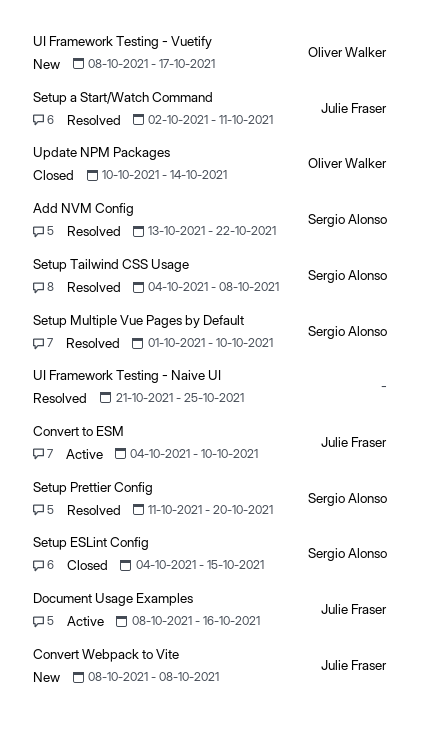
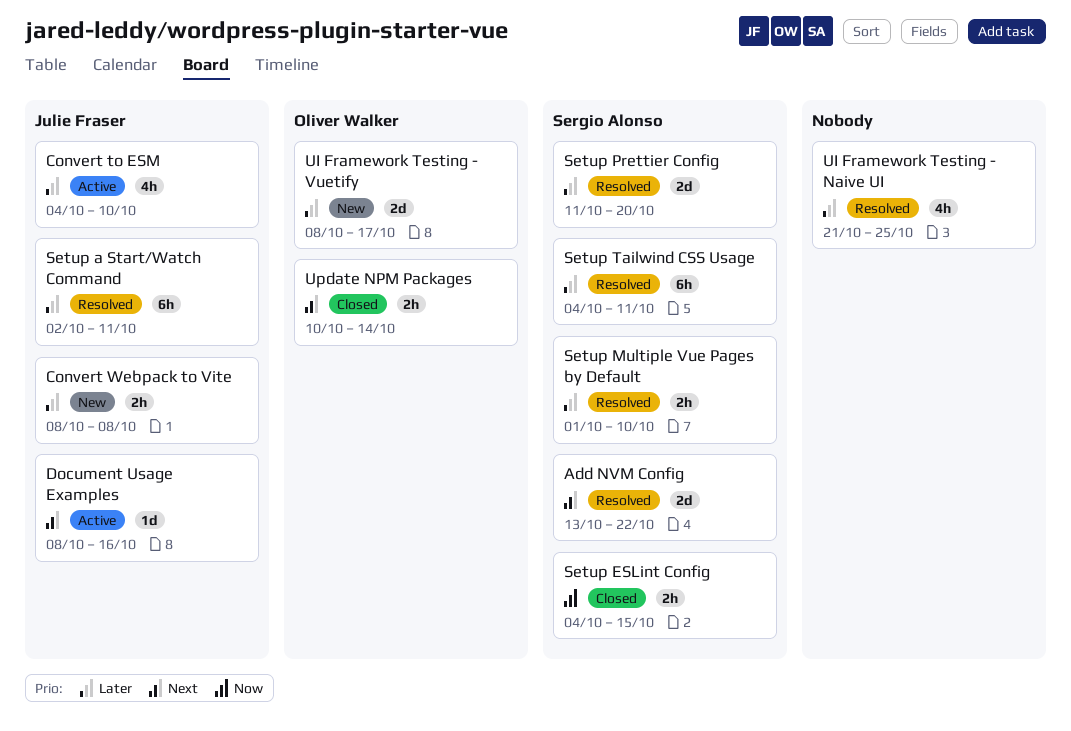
Setup Tailwind CSS Usage, due: Oct 8 -> Oct 11

